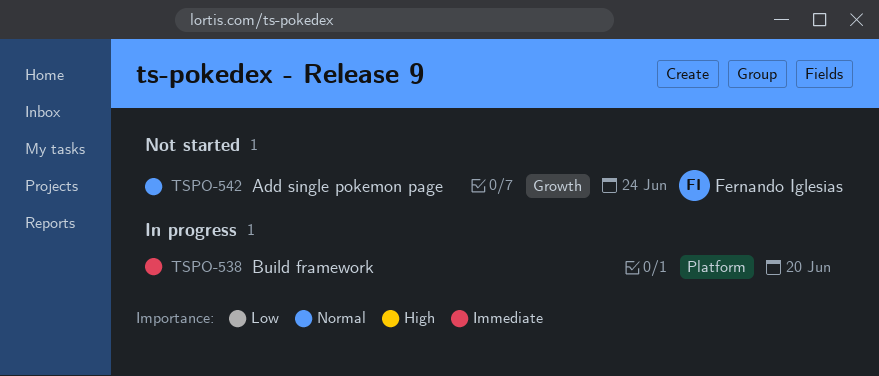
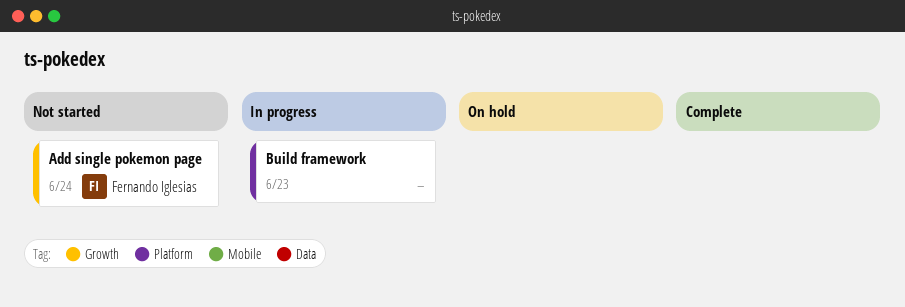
Build framework, due: Jun 20 -> Jun 23

